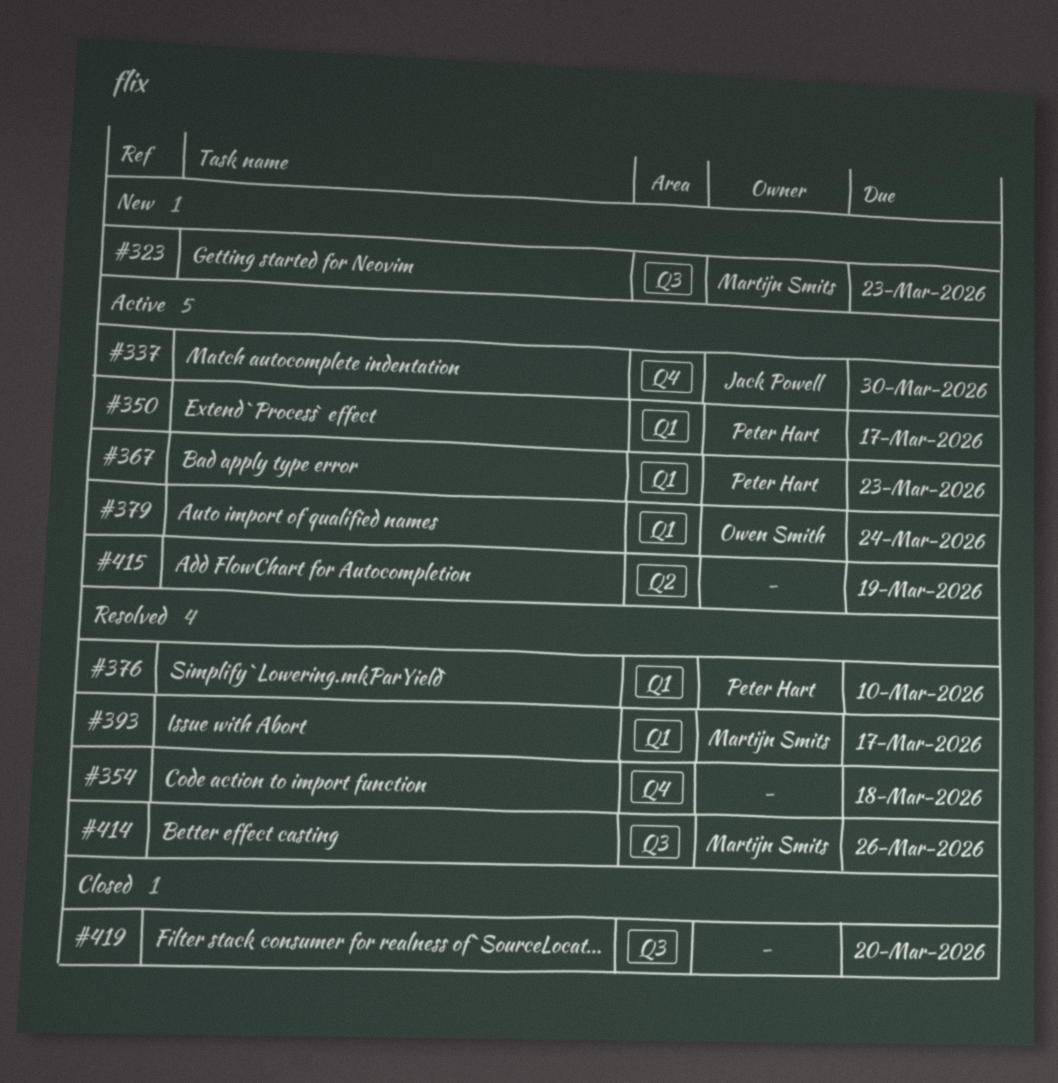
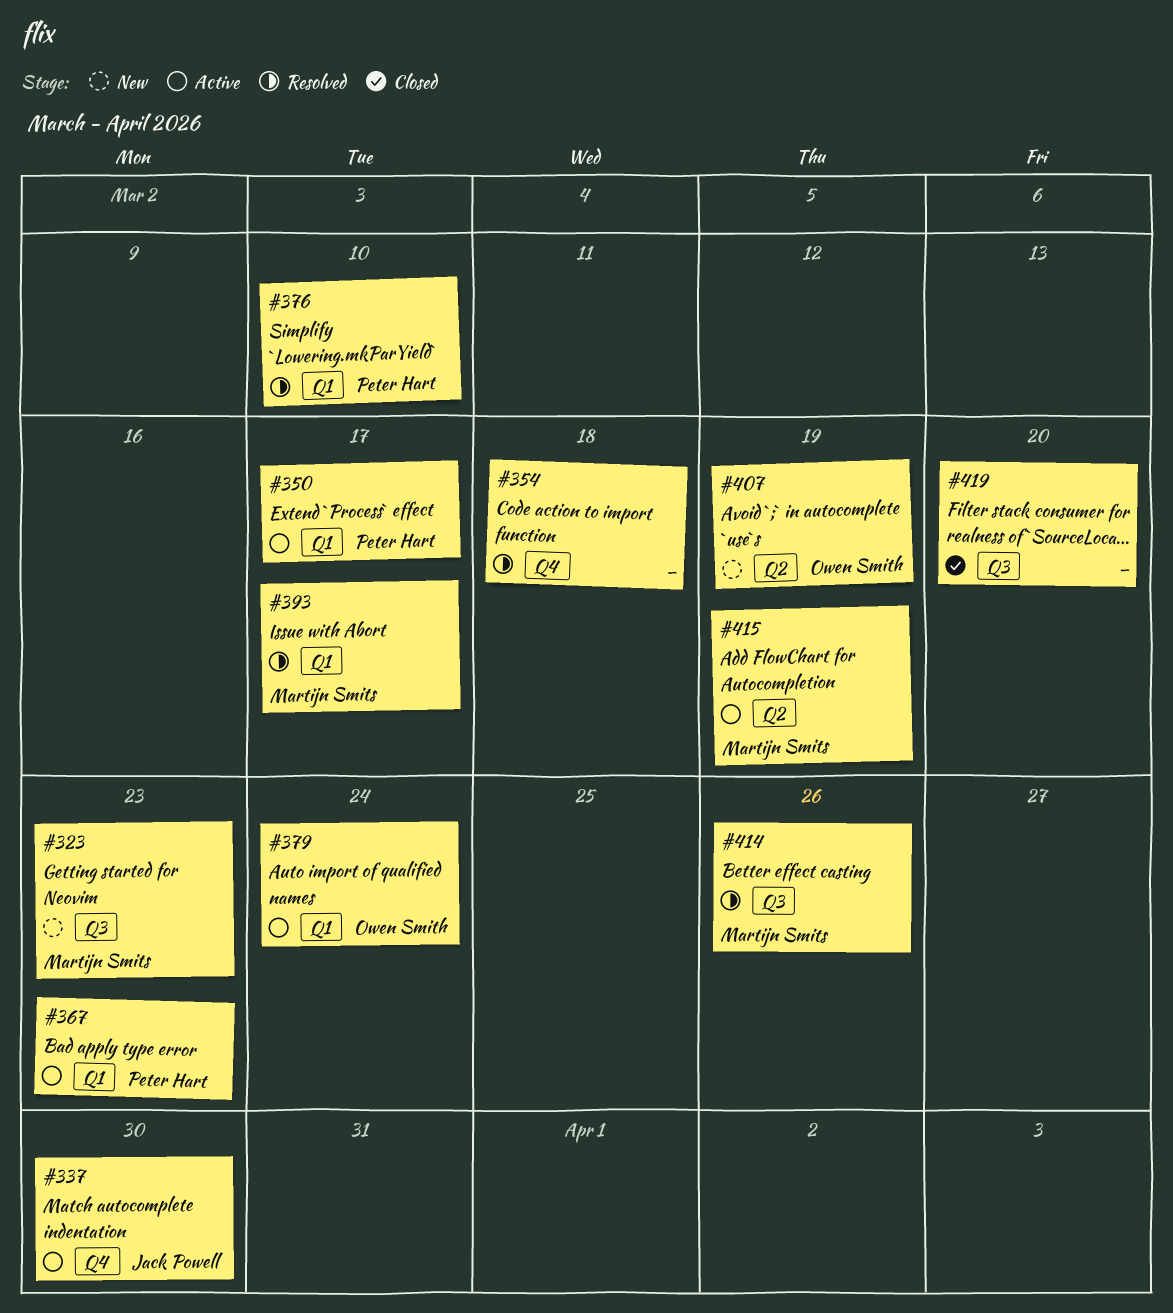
#407: none -> present
#415, owner: none -> Martijn Smits

